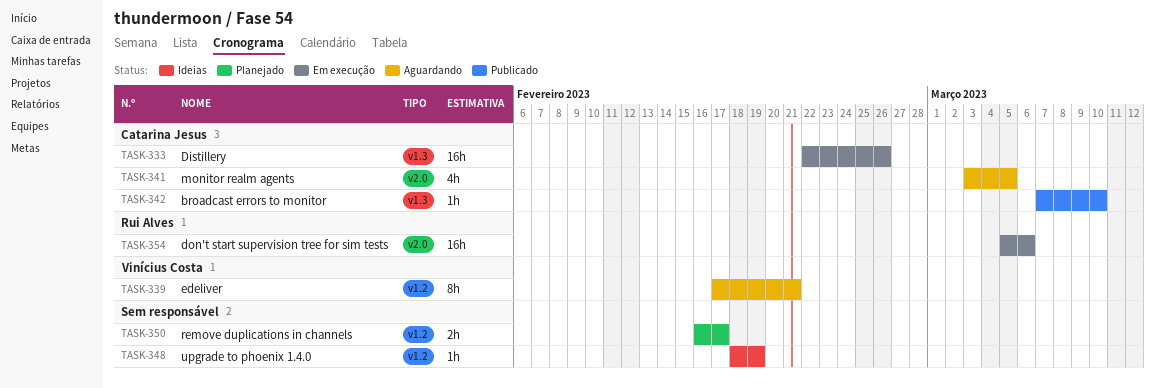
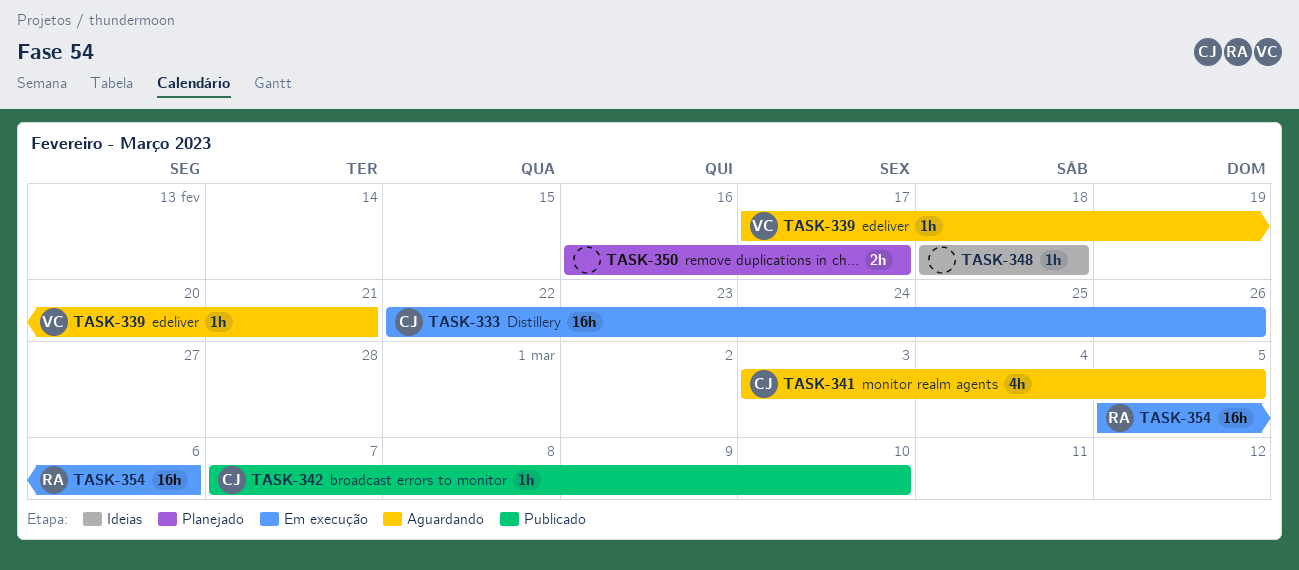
TASK-339, estimate: 8h -> 1h
TASK-348, due: Feb 19 -> Feb 18

